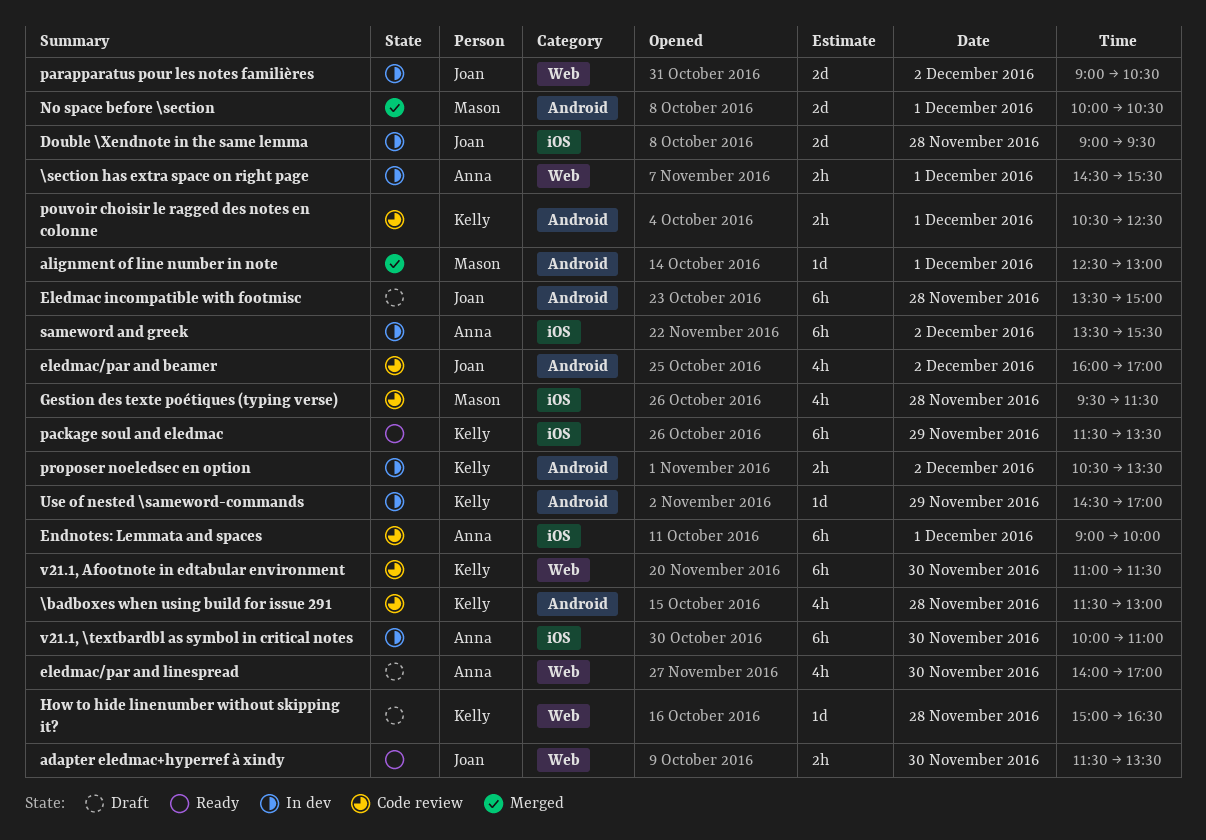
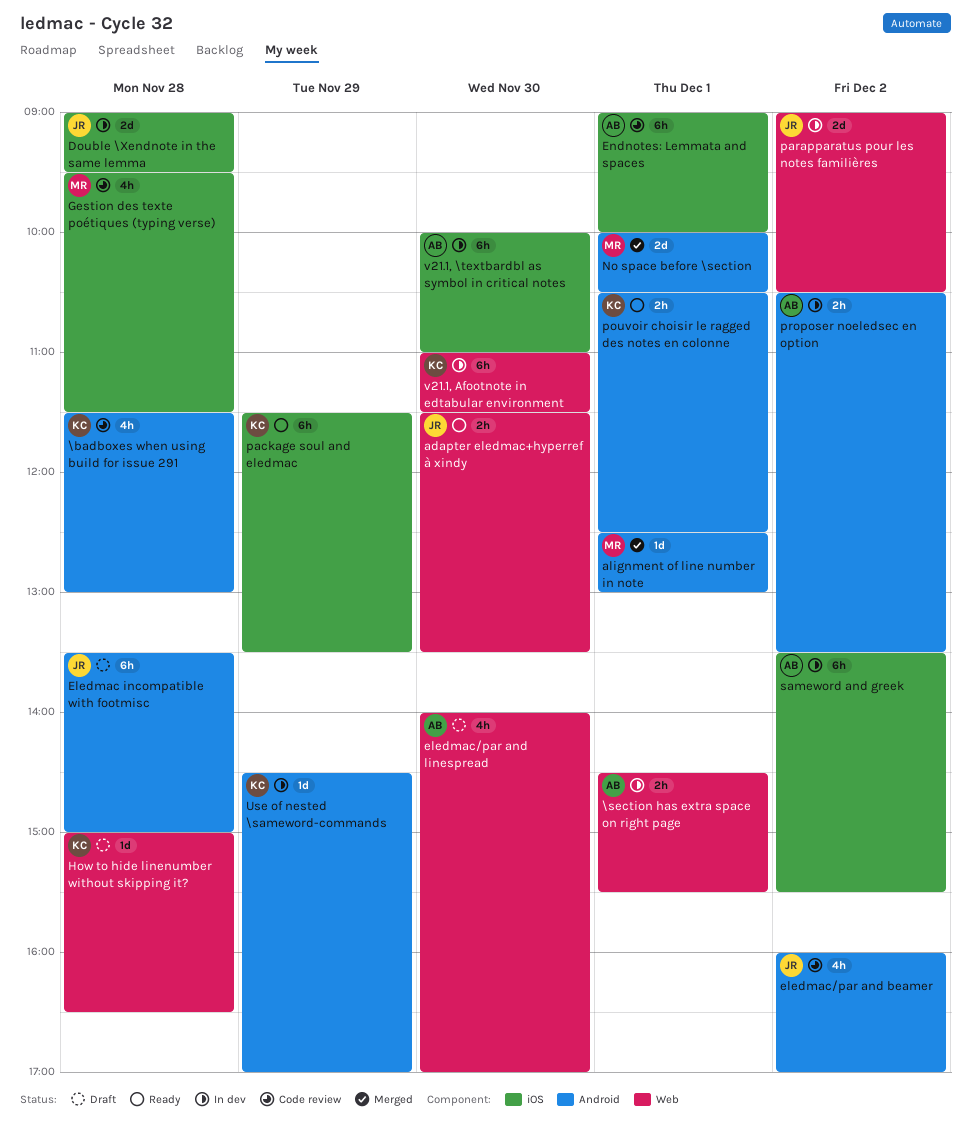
pouvoir choisir le ragged des notes en colonne, status: Code review -> Ready
proposer noeledsec en option, owner: Kelly -> Anna
v21.1, Afootnote in edtabular environment, status: Code review -> In dev

